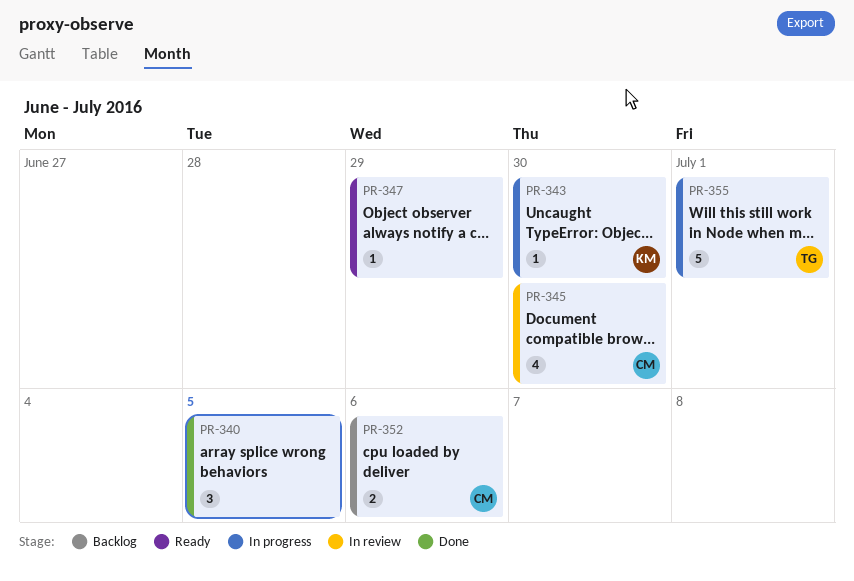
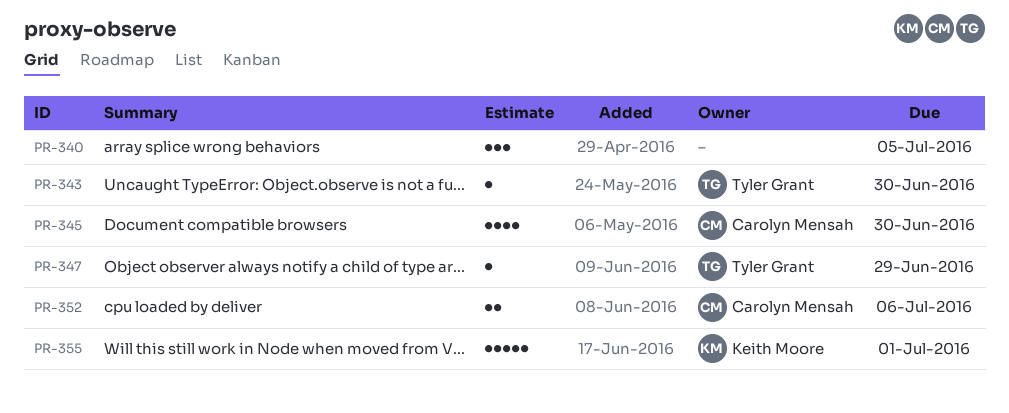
PR-343, owner: Keith Moore -> Tyler Grant
PR-347, owner: none -> Tyler Grant
PR-355, owner: Tyler Grant -> Keith Moore

